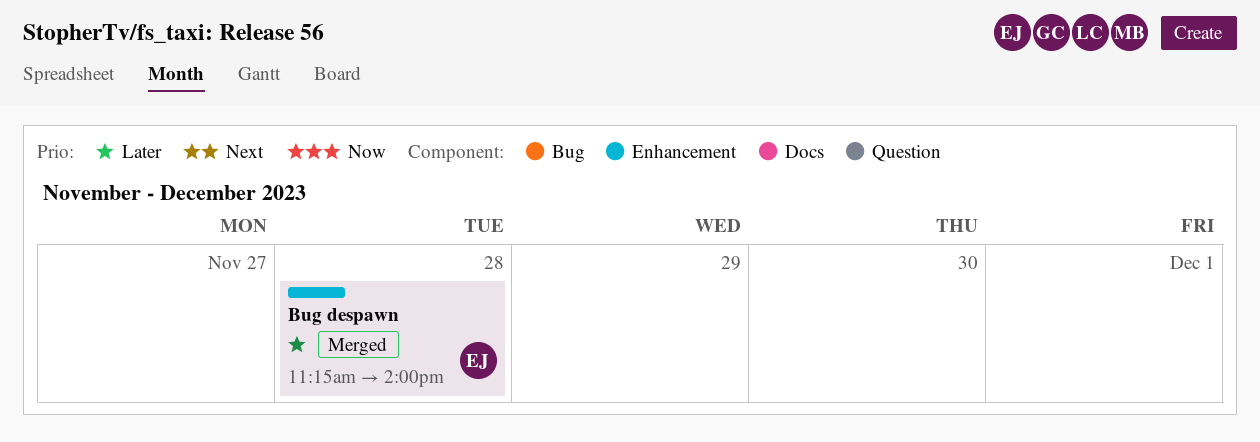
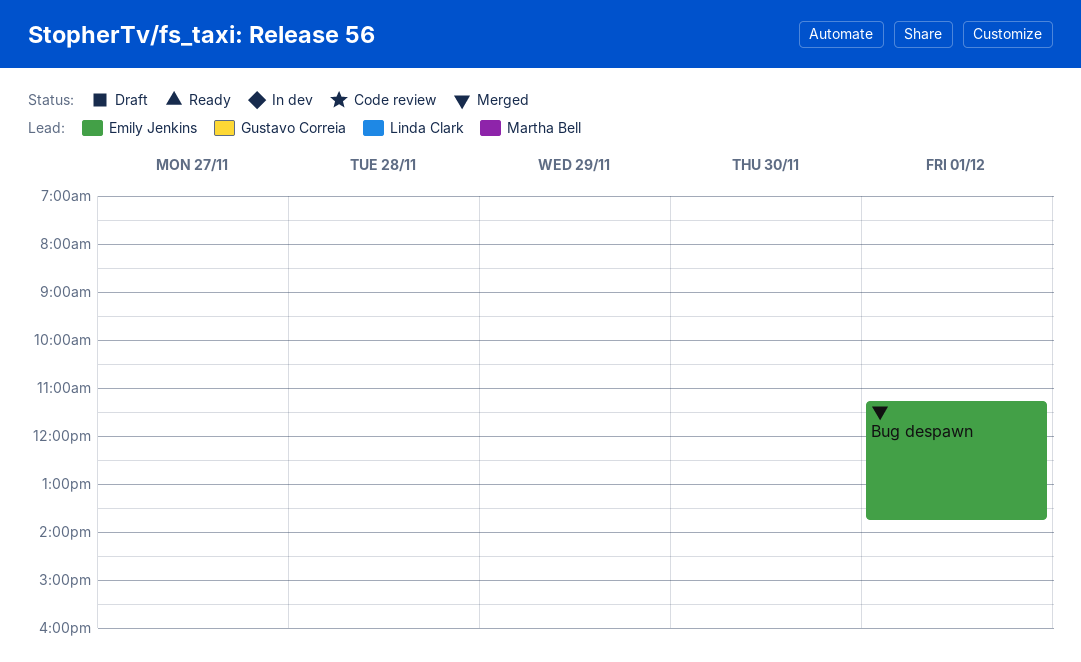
Bug despawn, day: Nov 28 -> Dec 1
Bug despawn, ends: 14:00 -> 13:45

